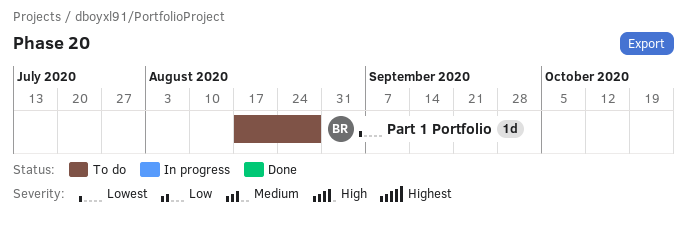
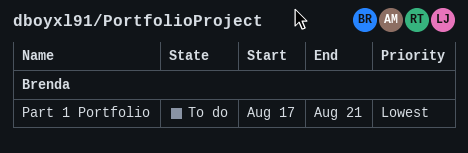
Part 1 Portfolio, due: Aug 28 -> Aug 21

